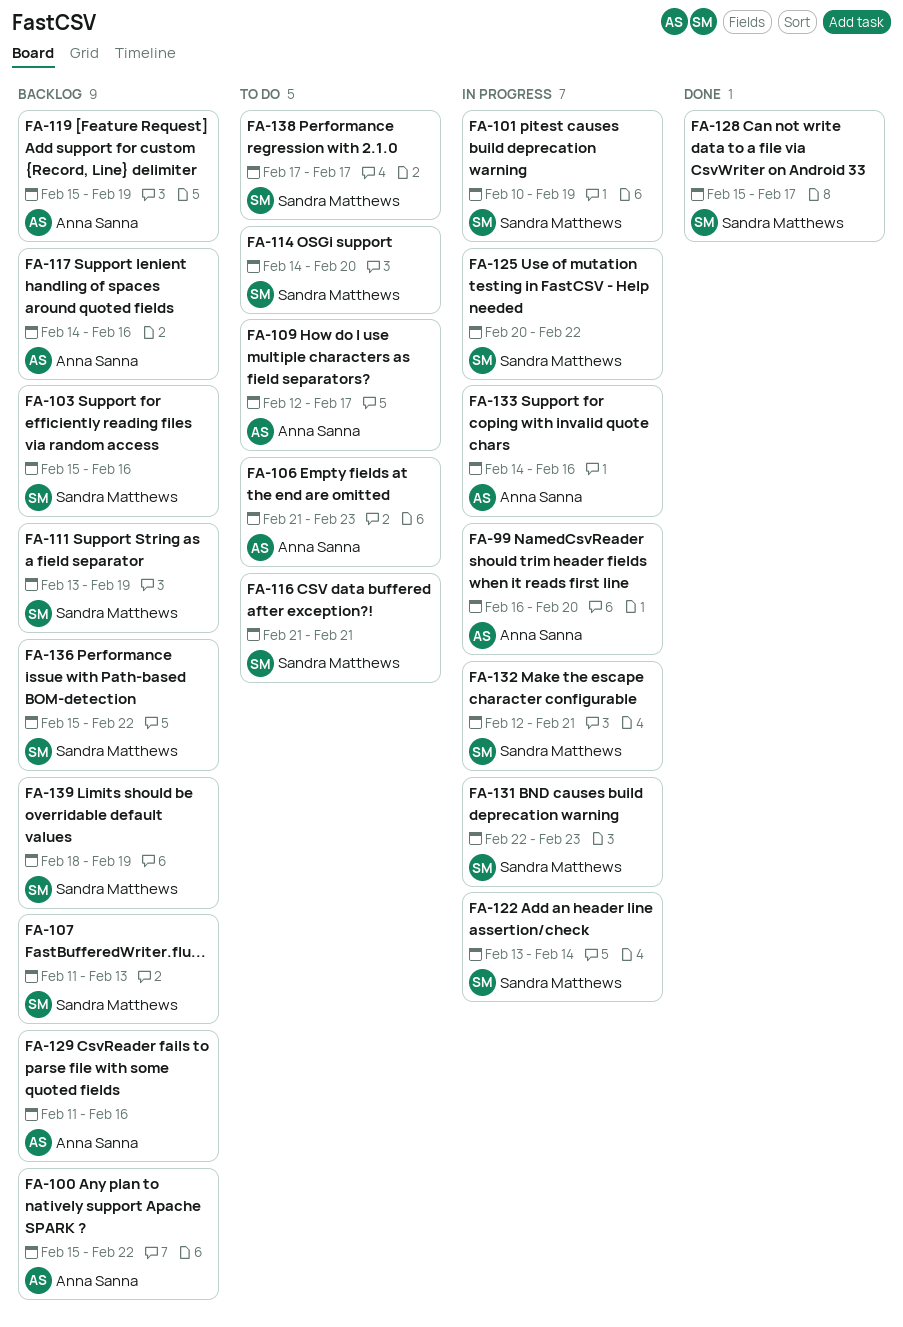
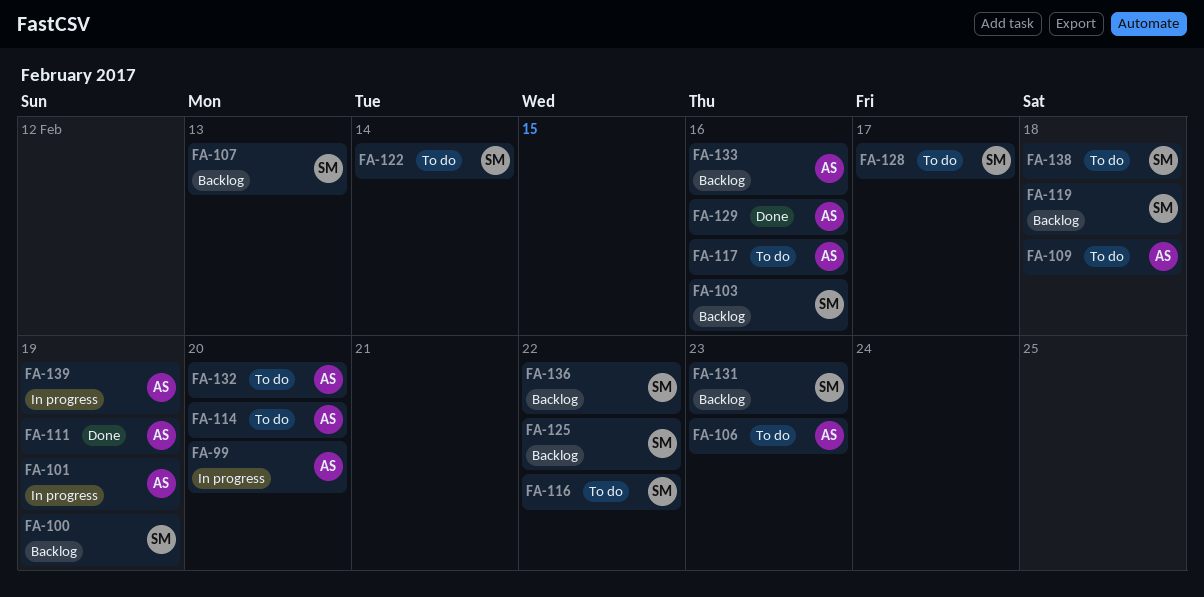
FA-100, owner: Anna Sanna -> Sandra Matthews
FA-100, due: Feb 22 -> Feb 19
FA-101, owner: Sandra Matthews -> Anna Sanna
FA-109, due: Feb 17 -> Feb 18
FA-111, status: Backlog -> Done
FA-111, owner: Sandra Matthews -> Anna Sanna
FA-114, owner: Sandra Matthews -> Anna Sanna
FA-116, due: Feb 21 -> Feb 22
FA-117, status: Backlog -> To do
FA-119, owner: Anna Sanna -> Sandra Matthews
FA-119, due: Feb 19 -> Feb 18
FA-122, status: In progress -> To do
FA-125, status: In progress -> Backlog
FA-128, status: Done -> To do
FA-129, status: Backlog -> Done
FA-131, status: In progress -> Backlog
FA-132, status: In progress -> To do
FA-132, owner: Sandra Matthews -> Anna Sanna
FA-132, due: Feb 21 -> Feb 20
FA-133, status: In progress -> Backlog
FA-138, due: Feb 17 -> Feb 18
FA-139, status: Backlog -> In progress
FA-139, owner: Sandra Matthews -> Anna Sanna

